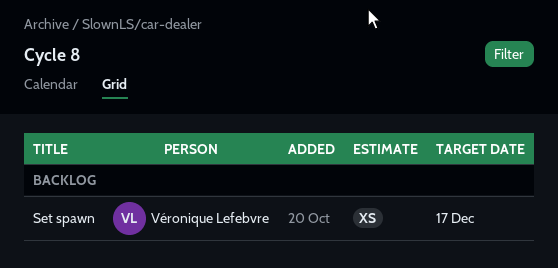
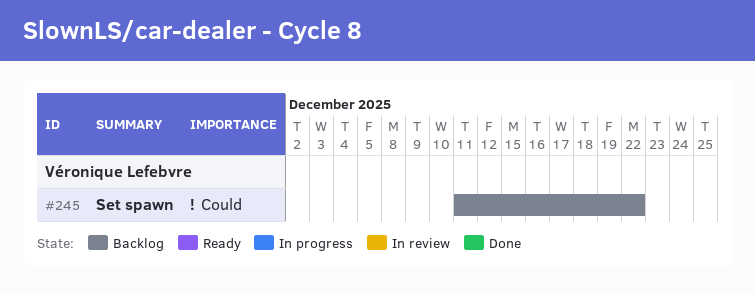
Set spawn, due: Dec 17 -> Dec 22

